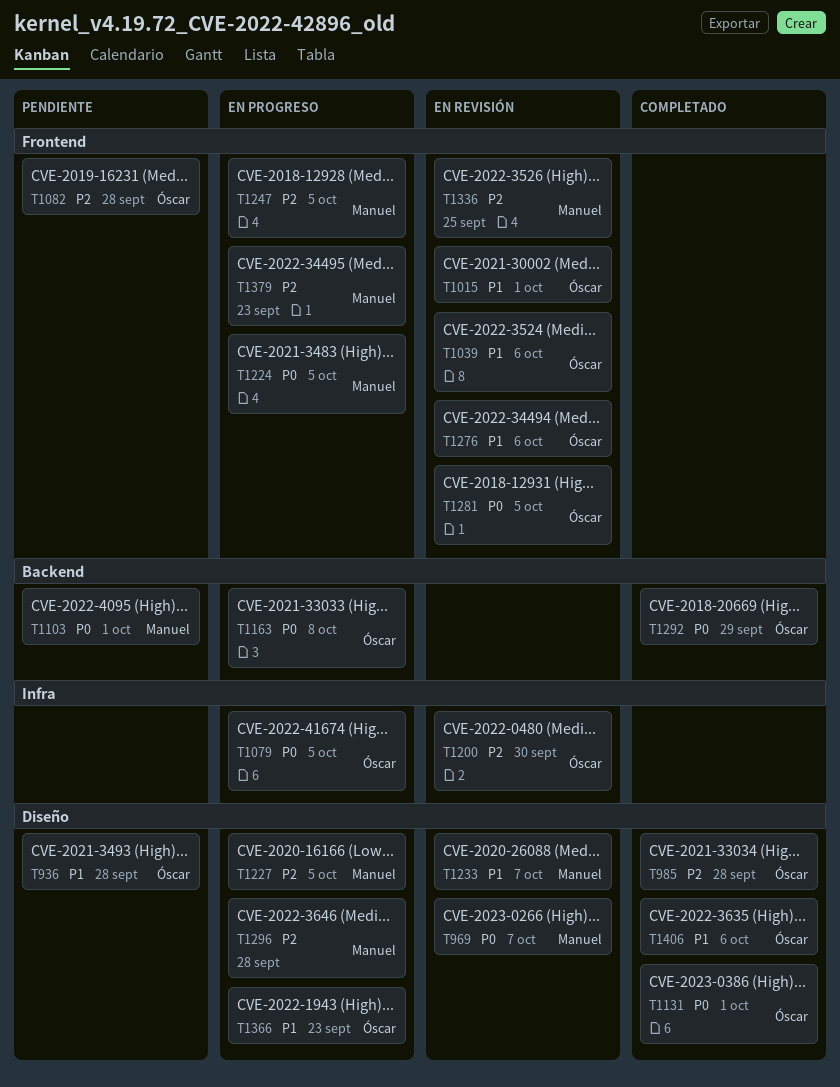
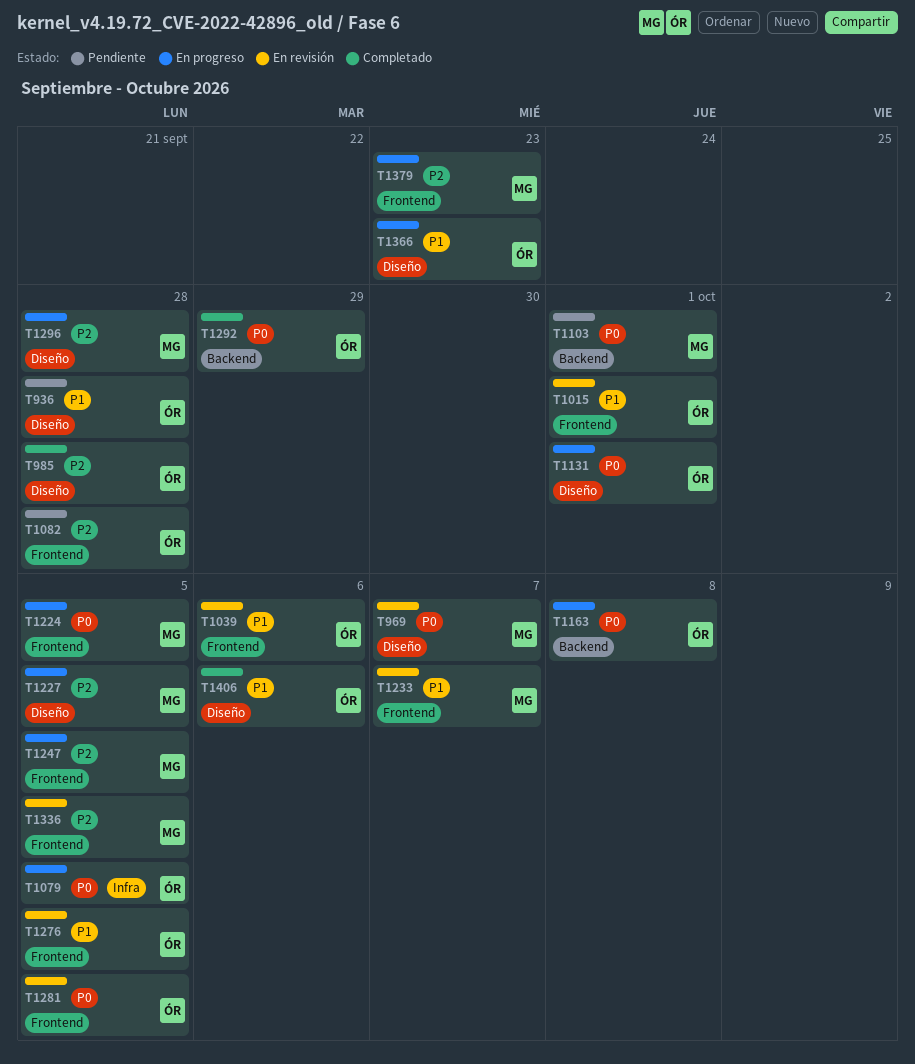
T1131, status: Completado -> En progreso
T1200: present -> none
T1233, label: Diseño -> Frontend
T1276, due: Oct 6 -> Oct 5
T1336, due: Sep 25 -> Oct 5

